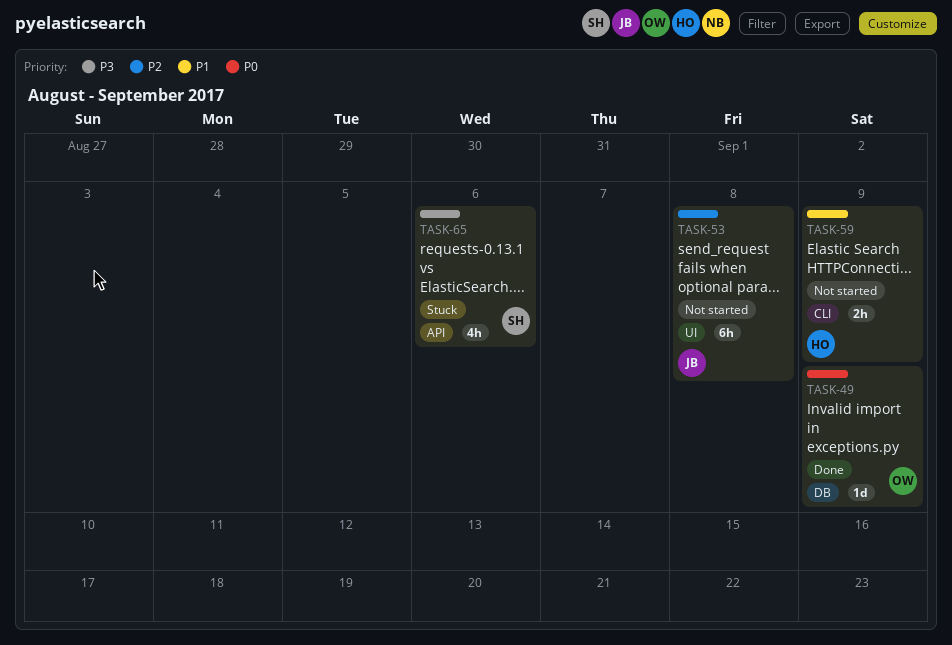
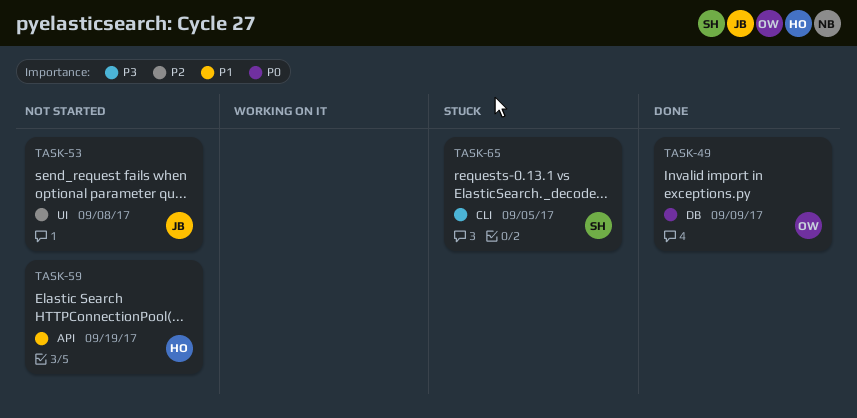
TASK-59, label: CLI -> API
TASK-59, due: Sep 9 -> Sep 19
TASK-65, label: API -> CLI
TASK-65, due: Sep 6 -> Sep 5

